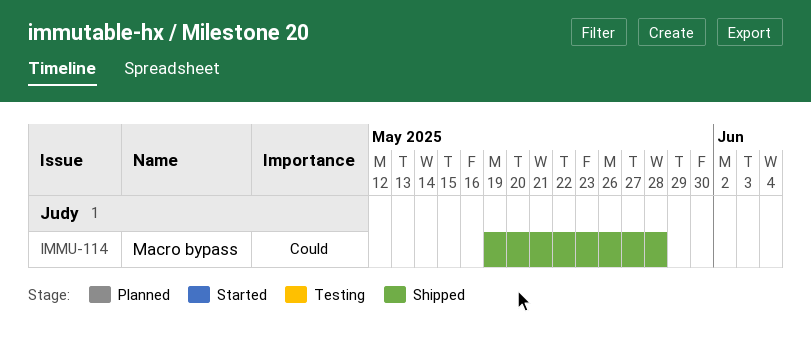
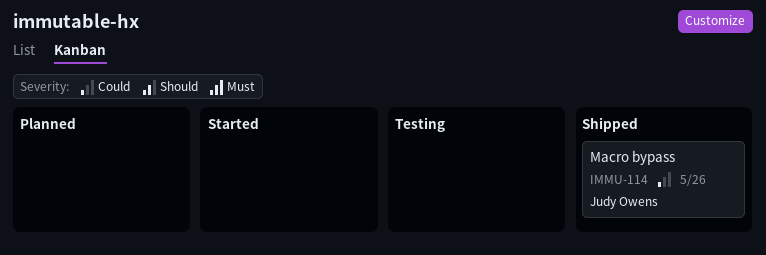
IMMU-114, due: May 28 -> May 26

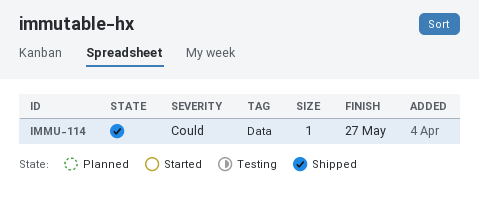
IMMU-114, due: May 26 -> May 27

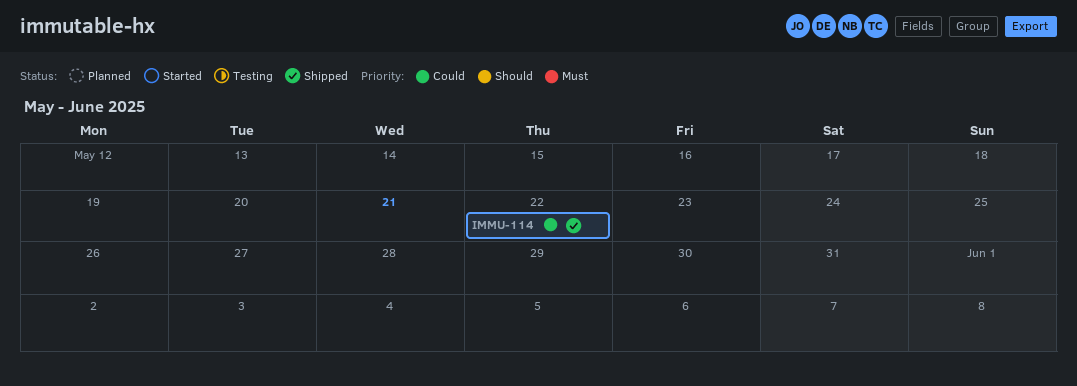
IMMU-114, due: May 27 -> May 22

